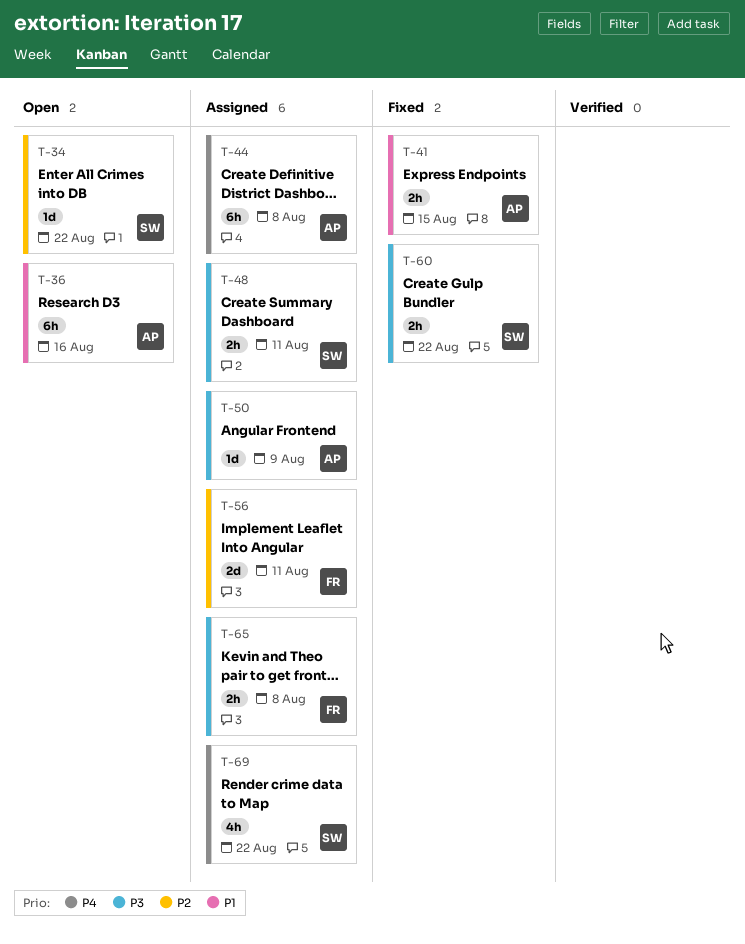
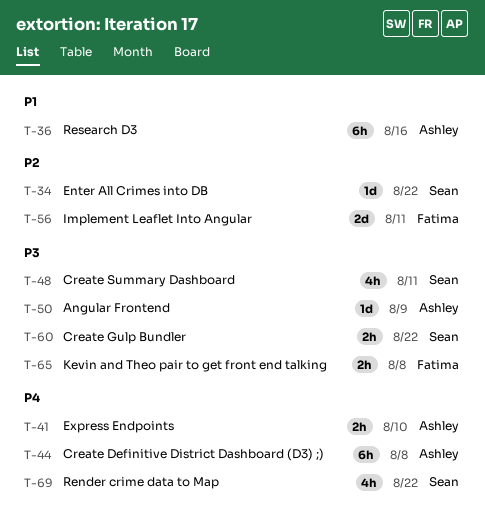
T-41, priority: P1 -> P4
T-41, due: Aug 15 -> Aug 10
T-48, estimate: 2h -> 4h

